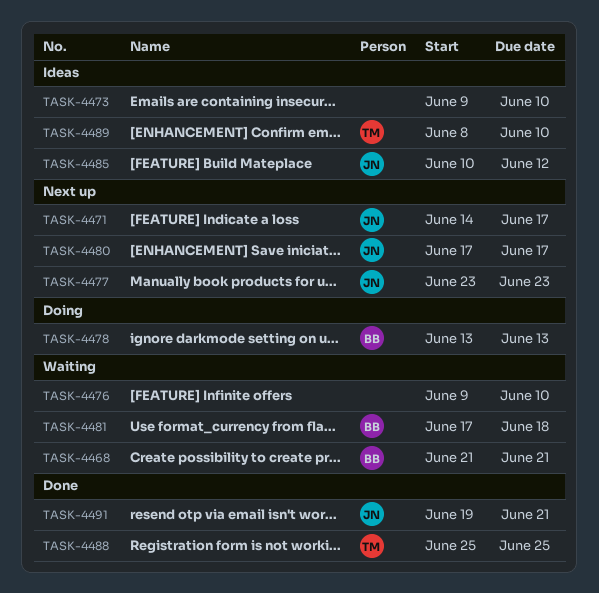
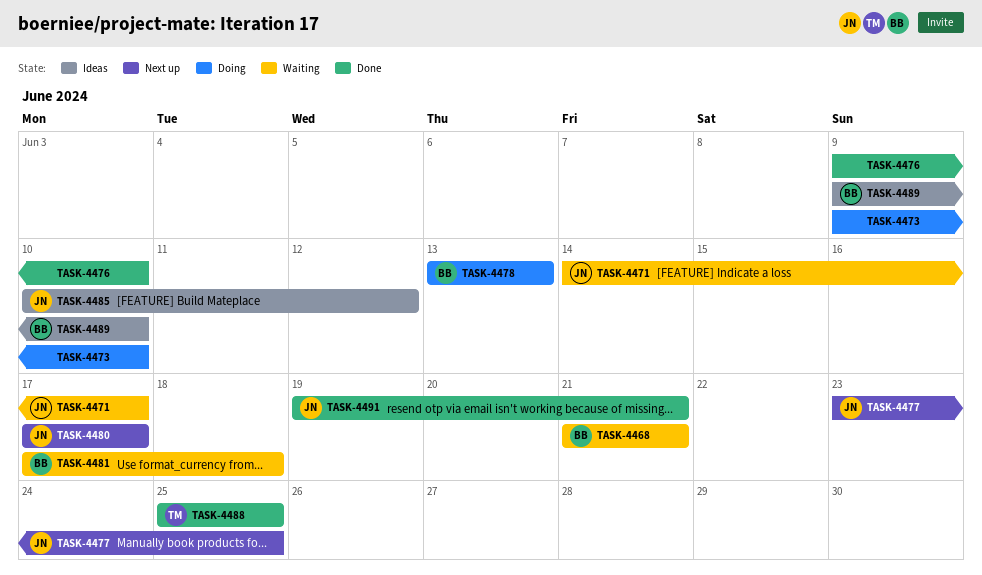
TASK-4471, status: Next up -> Waiting
TASK-4473, status: Ideas -> Doing
TASK-4476, status: Waiting -> Done
TASK-4477, due: Jun 23 -> Jun 25
TASK-4489, owner: TM -> BB
TASK-4489, start: Jun 8 -> Jun 9

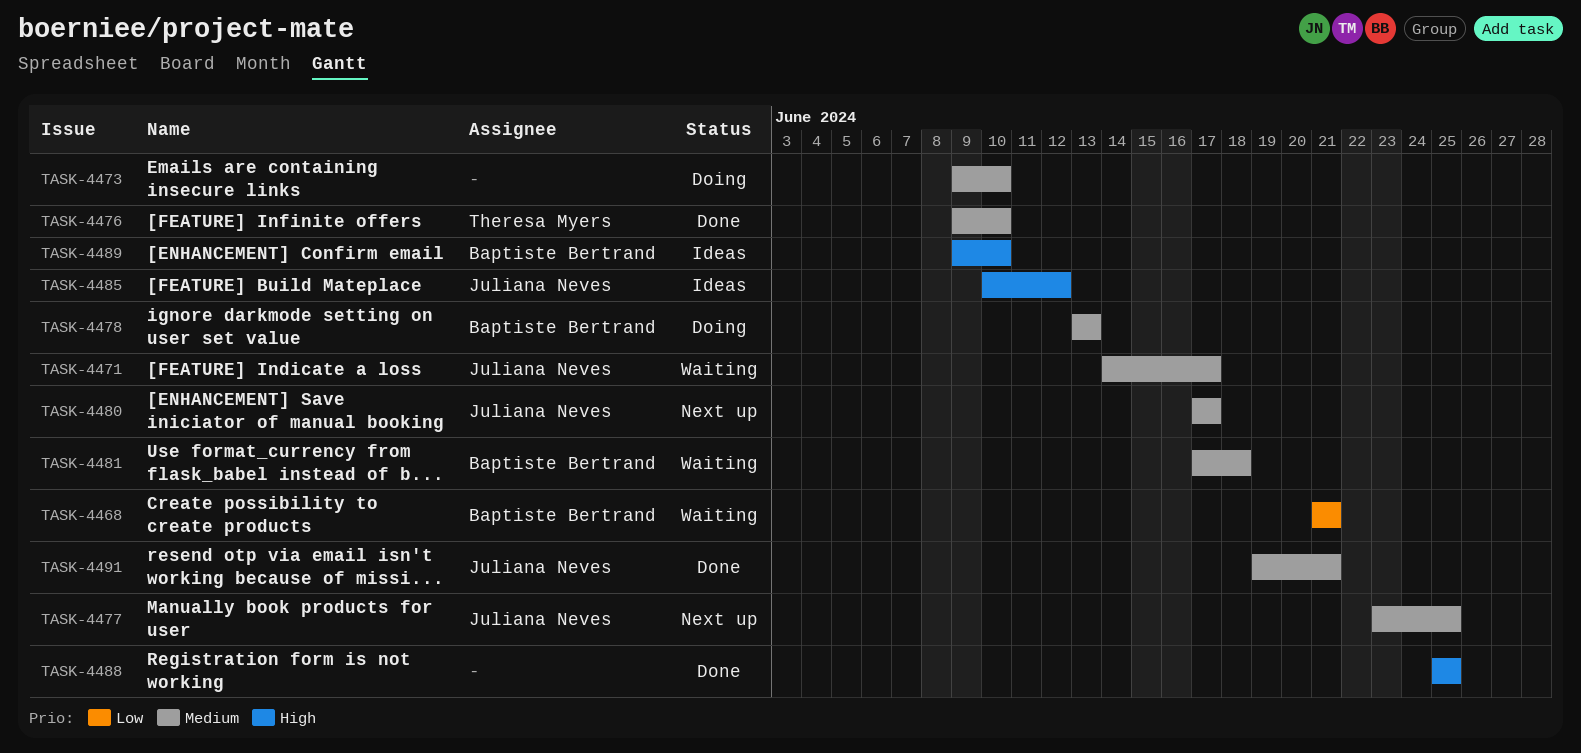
TASK-4476, owner: none -> Theresa Myers
TASK-4488, owner: Theresa Myers -> none

